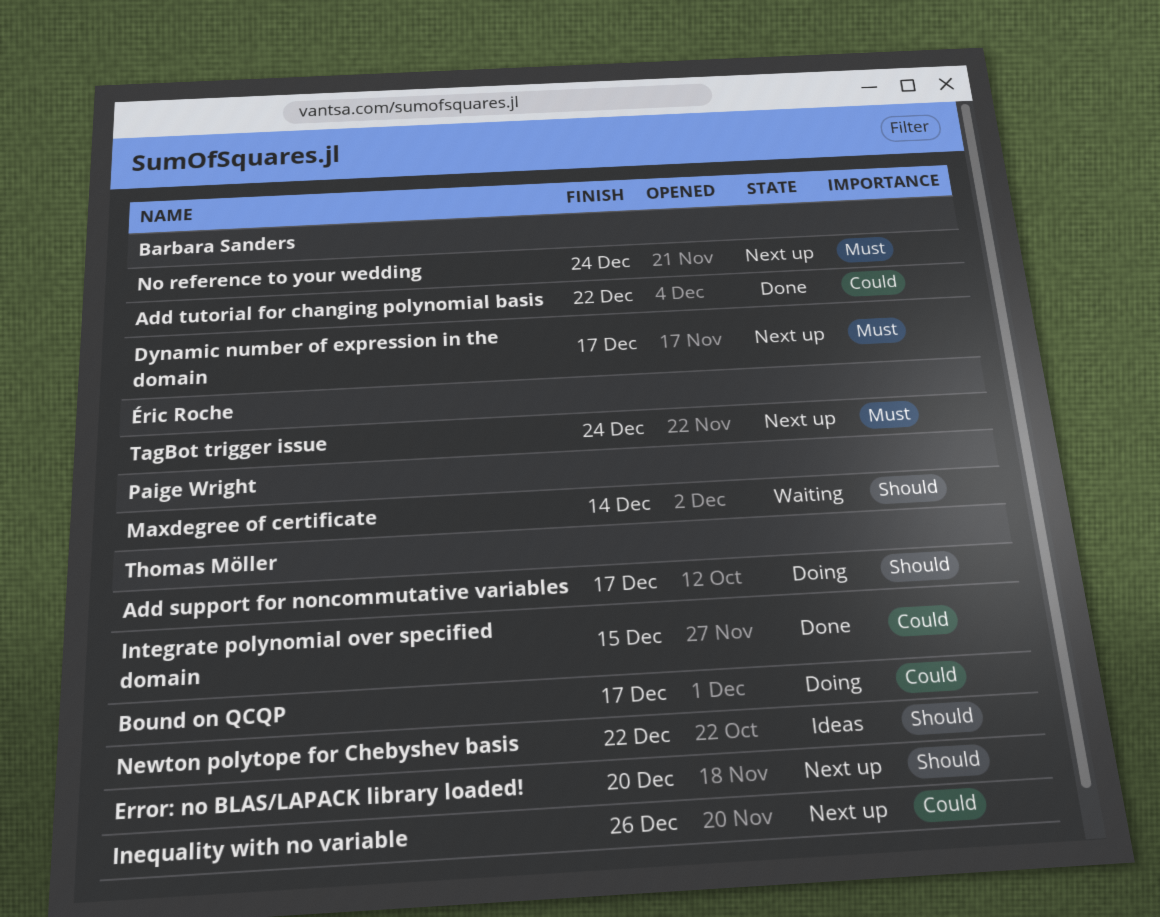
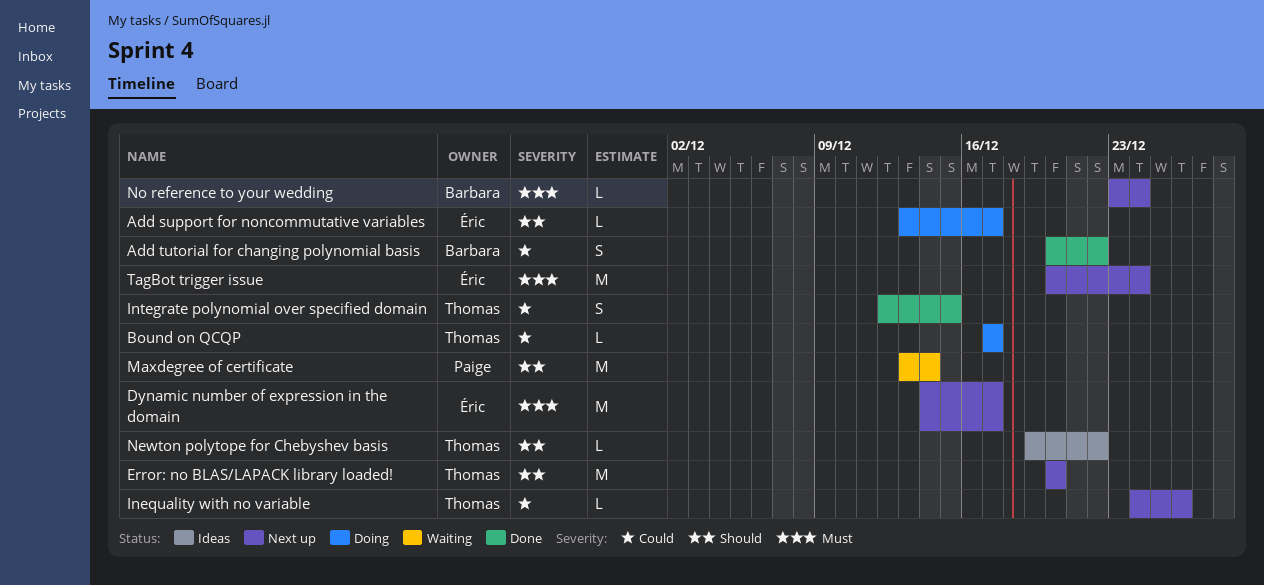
Add support for noncommutative variables, owner: Thomas Möller -> Éric Roche
Dynamic number of expression in the domain, owner: Barbara Sanders -> Éric Roche

